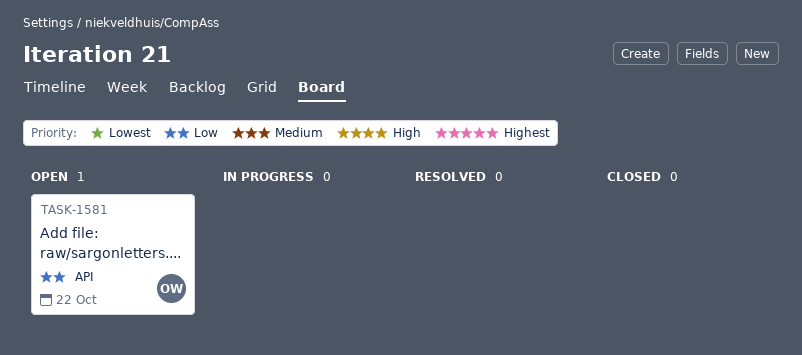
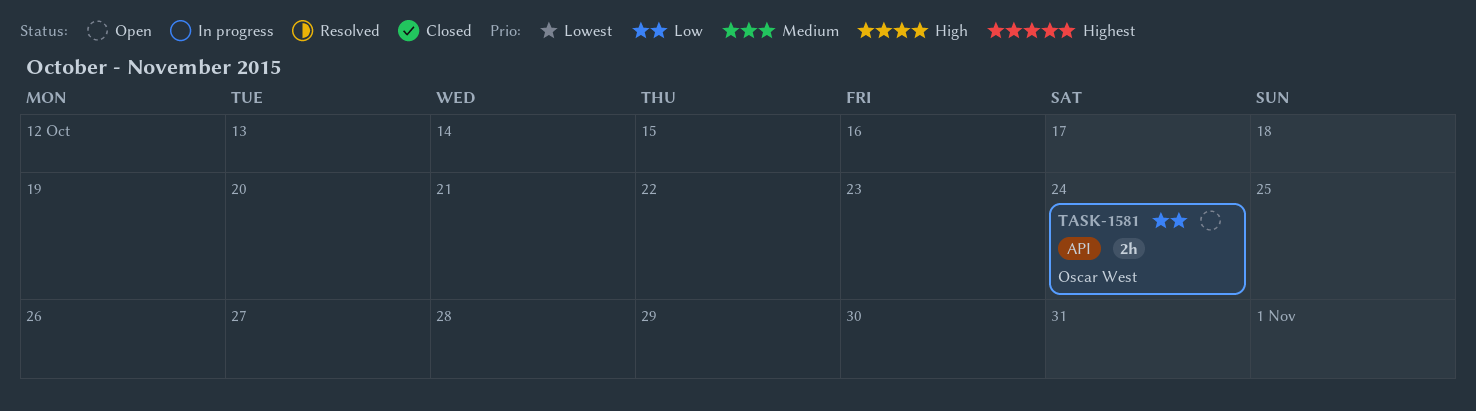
TASK-1581, due: Oct 22 -> Oct 24

